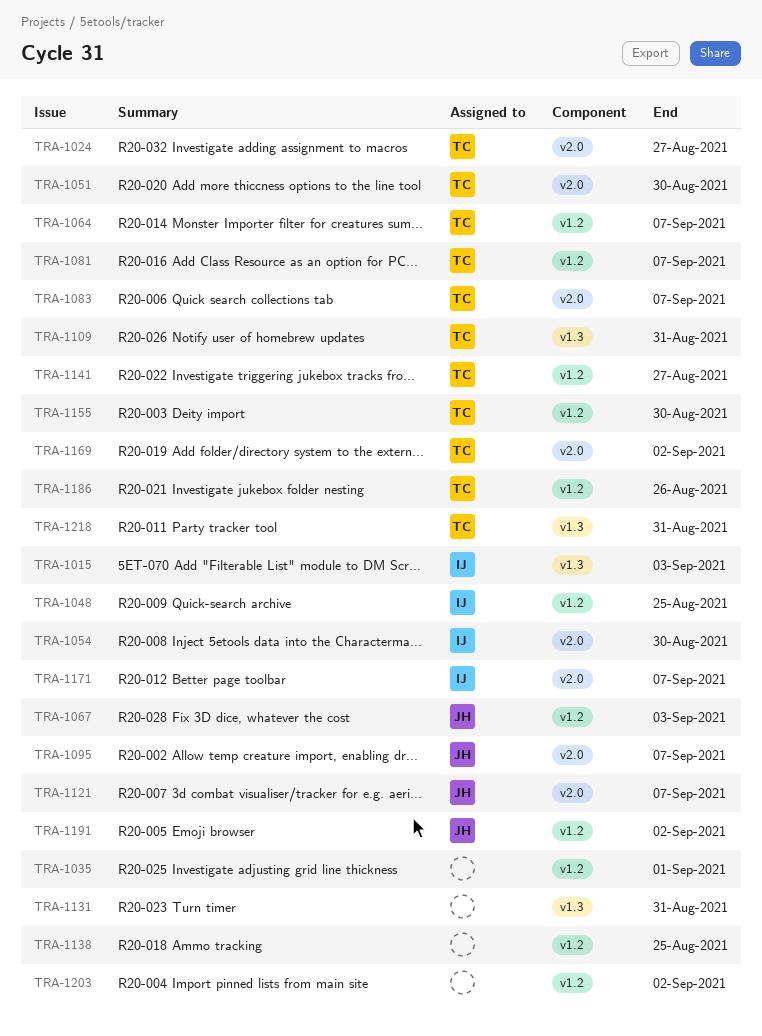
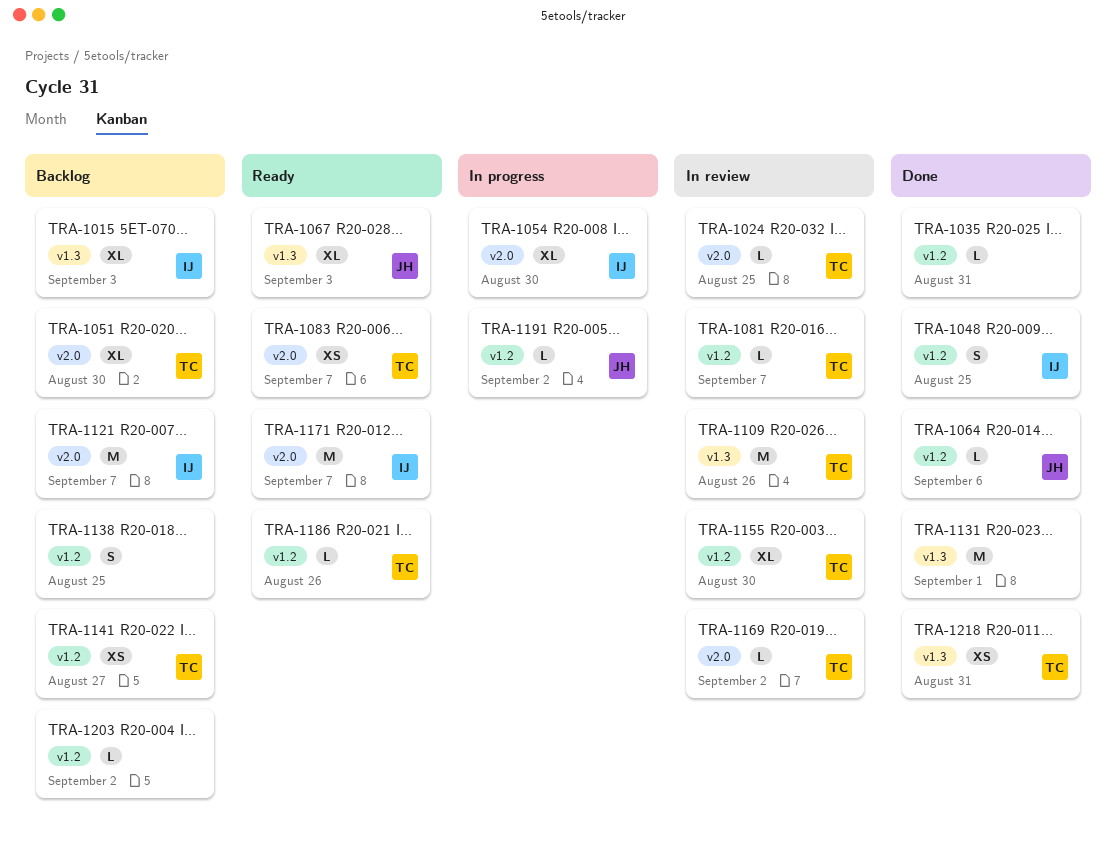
TRA-1024, due: Aug 27 -> Aug 25
TRA-1035, due: Sep 1 -> Aug 31
TRA-1064, owner: TC -> JH
TRA-1064, due: Sep 7 -> Sep 6
TRA-1067, label: v1.2 -> v1.3
TRA-1095: present -> none
TRA-1109, due: Aug 31 -> Aug 26
TRA-1121, owner: JH -> IJ
TRA-1131, due: Aug 31 -> Sep 1

